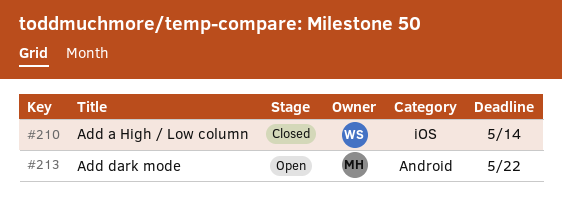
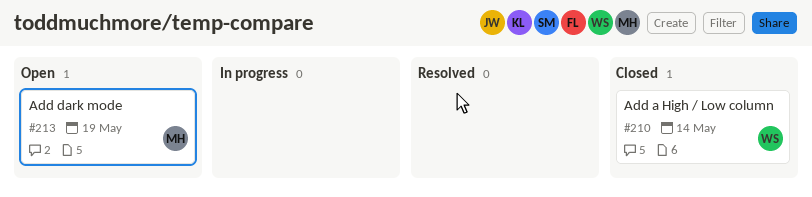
#213, due: May 22 -> May 19

